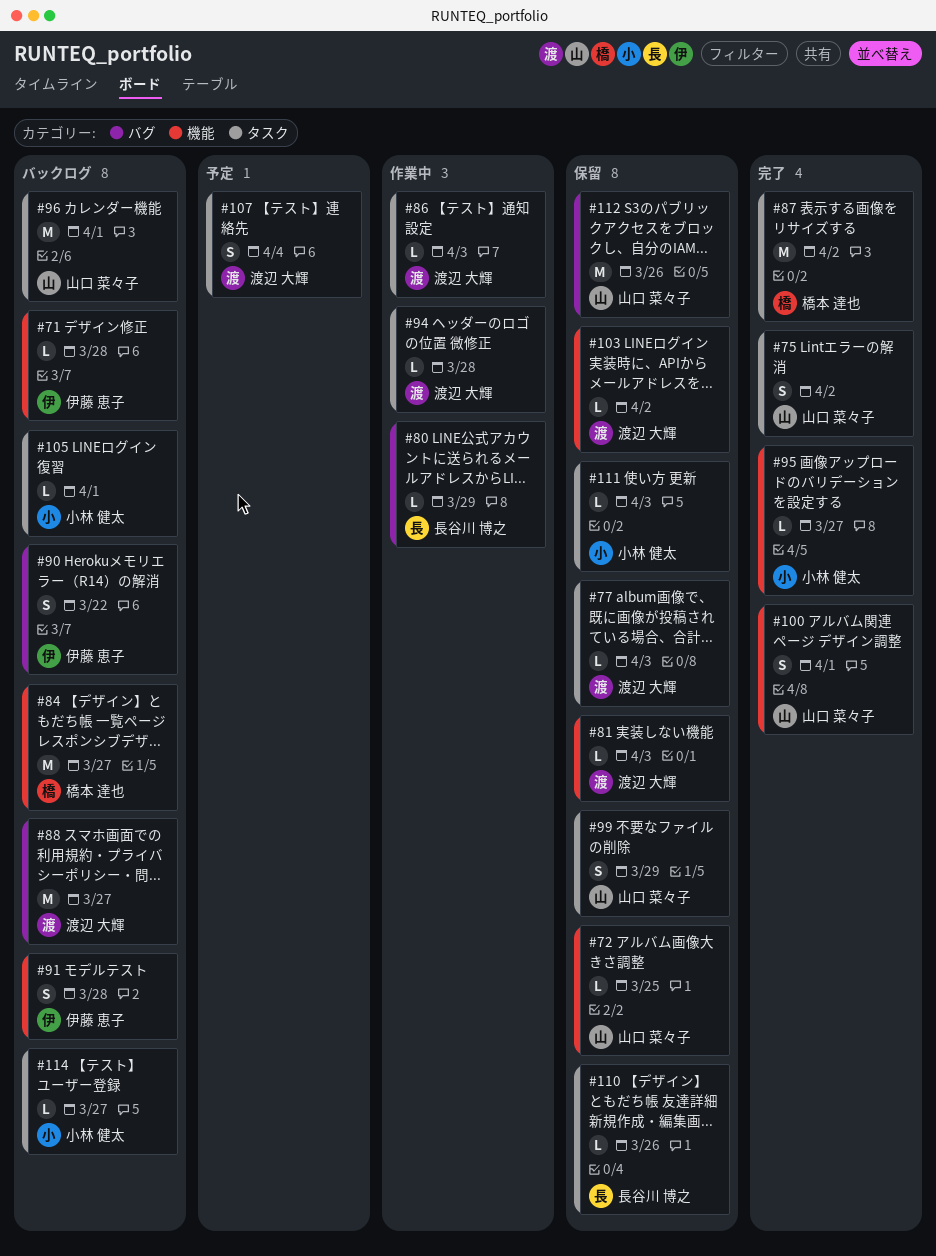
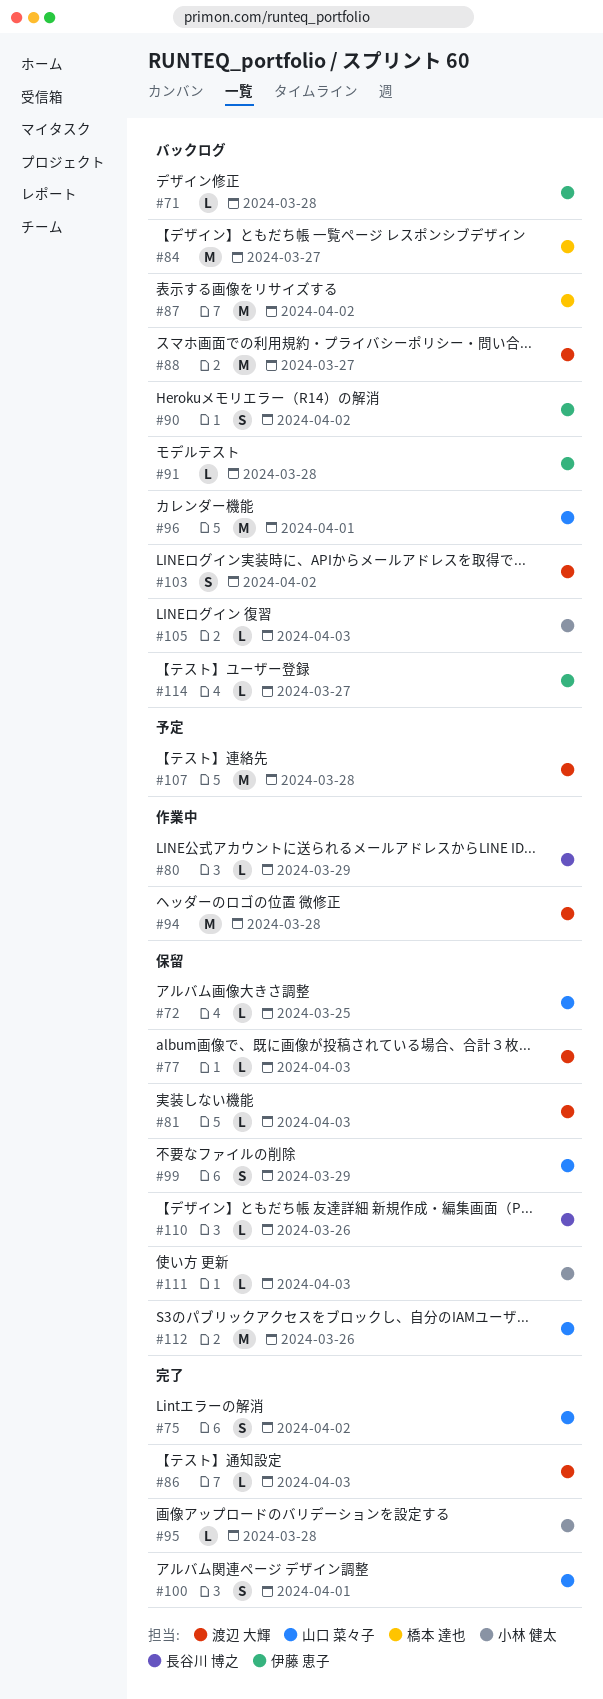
#86, status: 作業中 -> 完了
#87, status: 完了 -> バックログ
#90, due: Mar 22 -> Apr 2
#91, estimate: S -> L
#94, estimate: L -> M
#95, due: Mar 27 -> Mar 28
#103, status: 保留 -> バックログ
#103, estimate: L -> S
#105, due: Apr 1 -> Apr 3
#107, estimate: S -> M
#107, due: Apr 4 -> Mar 28
#114, owner: 小林 健太 -> 伊藤 恵子

